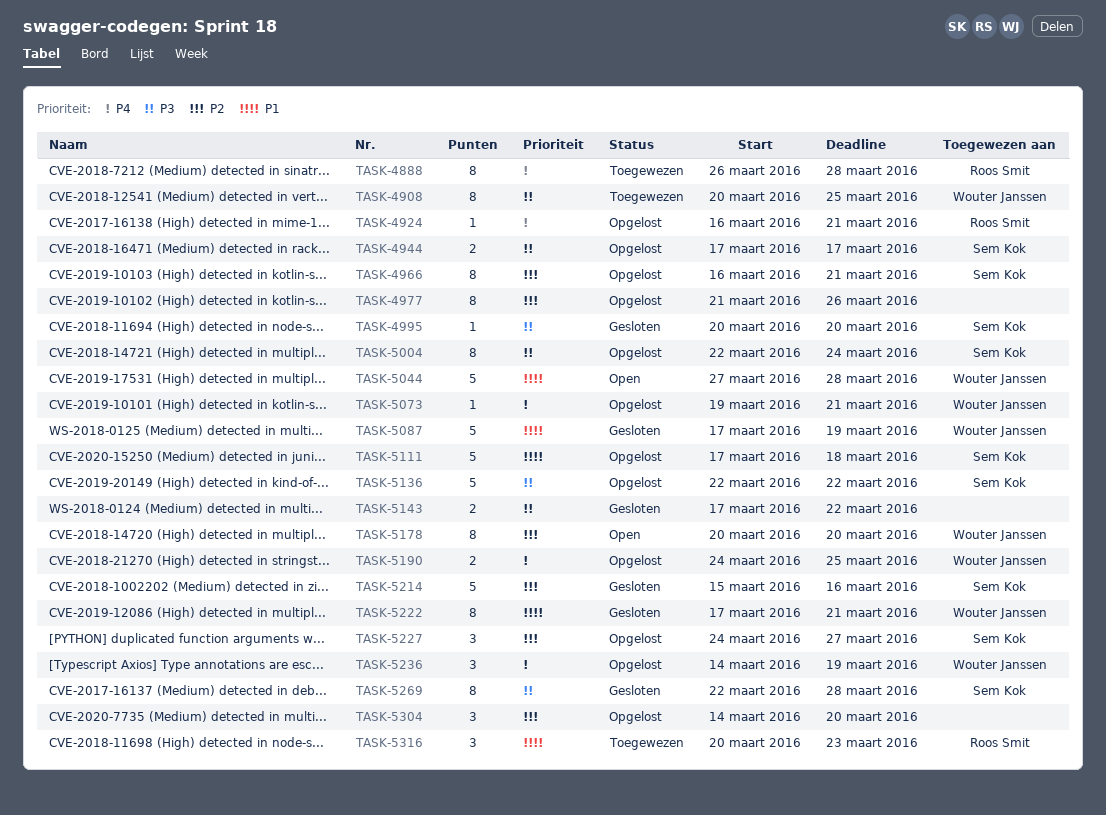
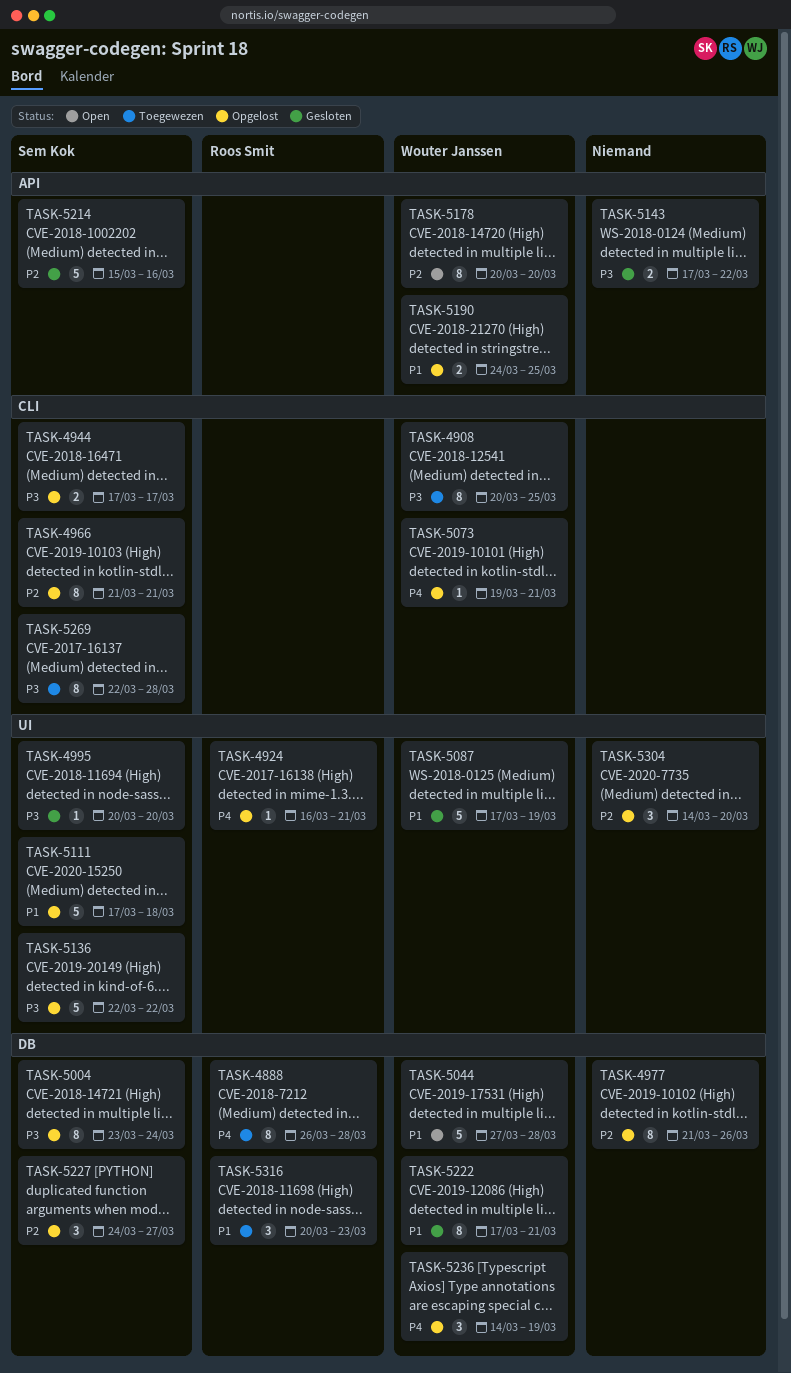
TASK-4966, start: Mar 16 -> Mar 21
TASK-5004, start: Mar 22 -> Mar 23
TASK-5190, priority: P4 -> P1
TASK-5269, status: Gesloten -> Toegewezen

